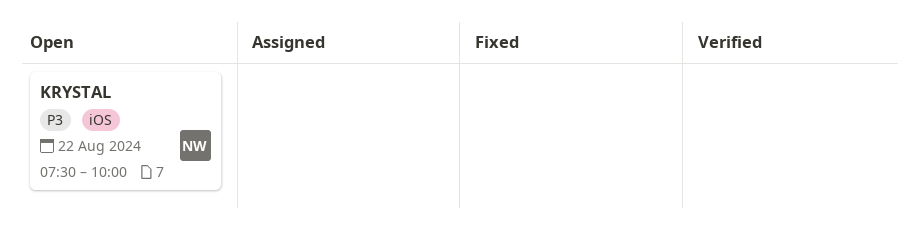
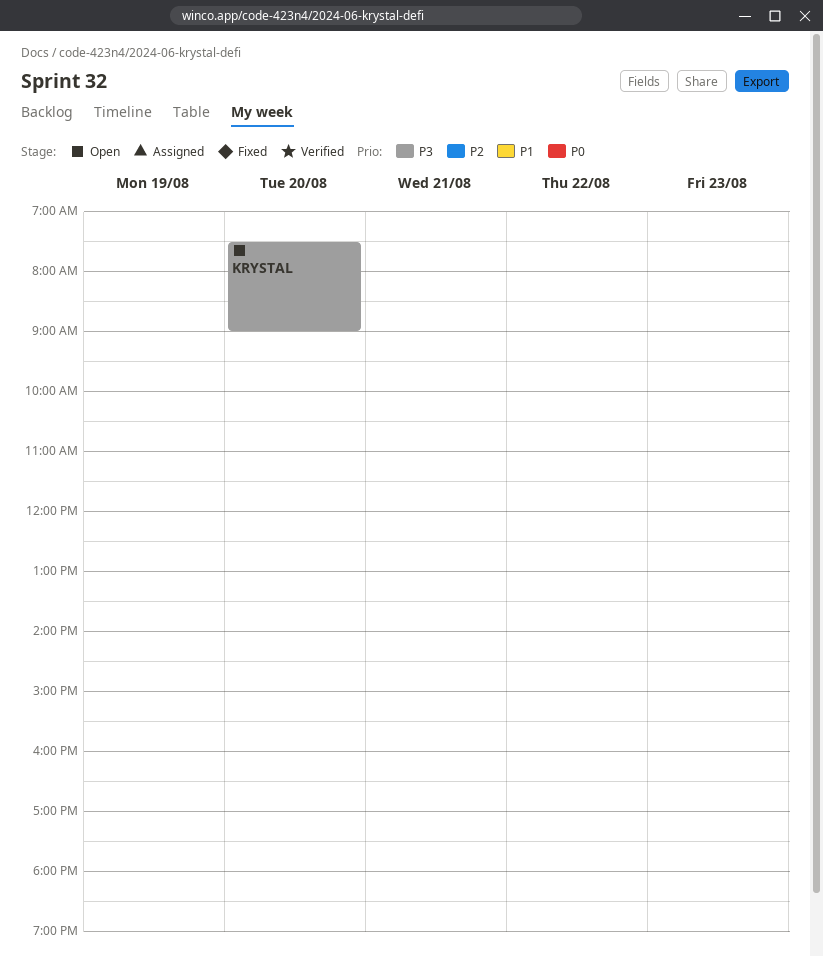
KRYSTAL, day: Aug 22 -> Aug 20
KRYSTAL, ends: 10:00 -> 09:00

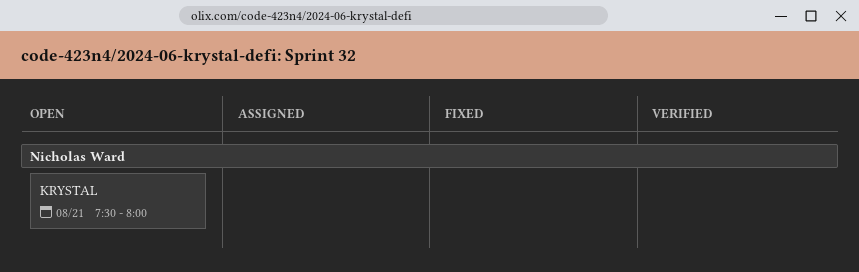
KRYSTAL, day: Aug 20 -> Aug 21
KRYSTAL, ends: 09:00 -> 08:00

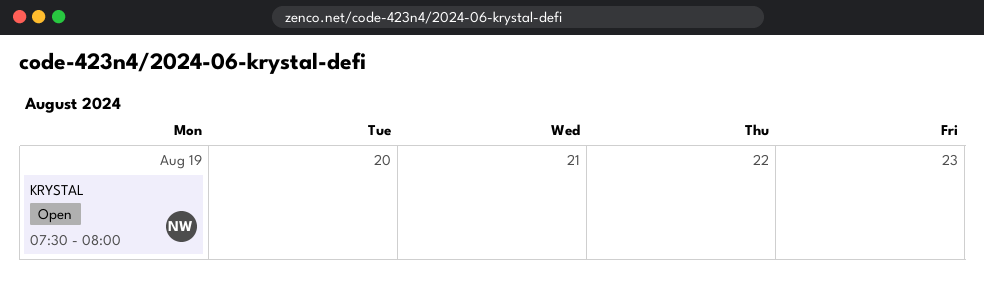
KRYSTAL, day: Aug 21 -> Aug 19

